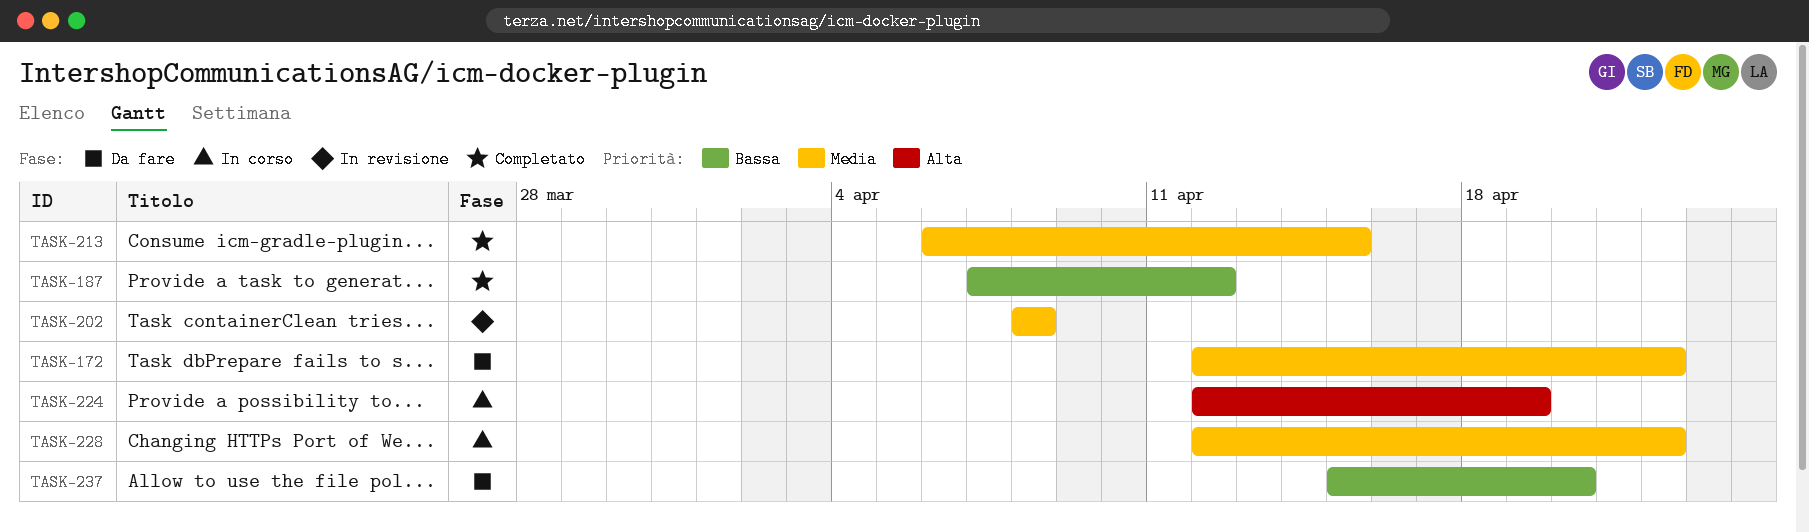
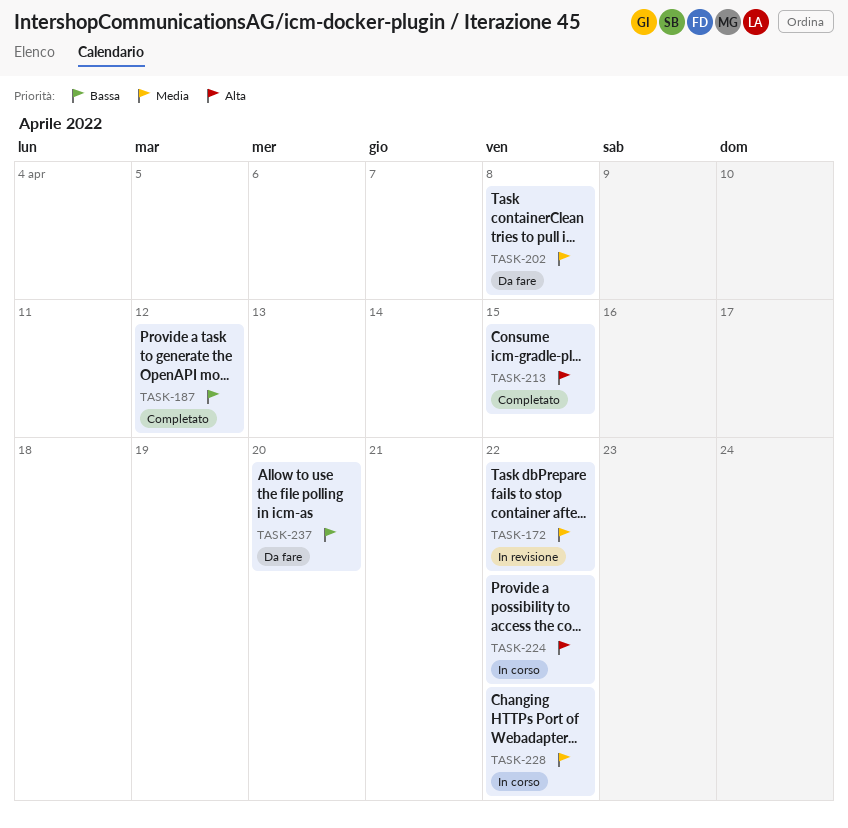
TASK-172, status: Da fare -> In revisione
TASK-202, status: In revisione -> Da fare
TASK-213, priority: Media -> Alta
TASK-224, due: Apr 19 -> Apr 22

